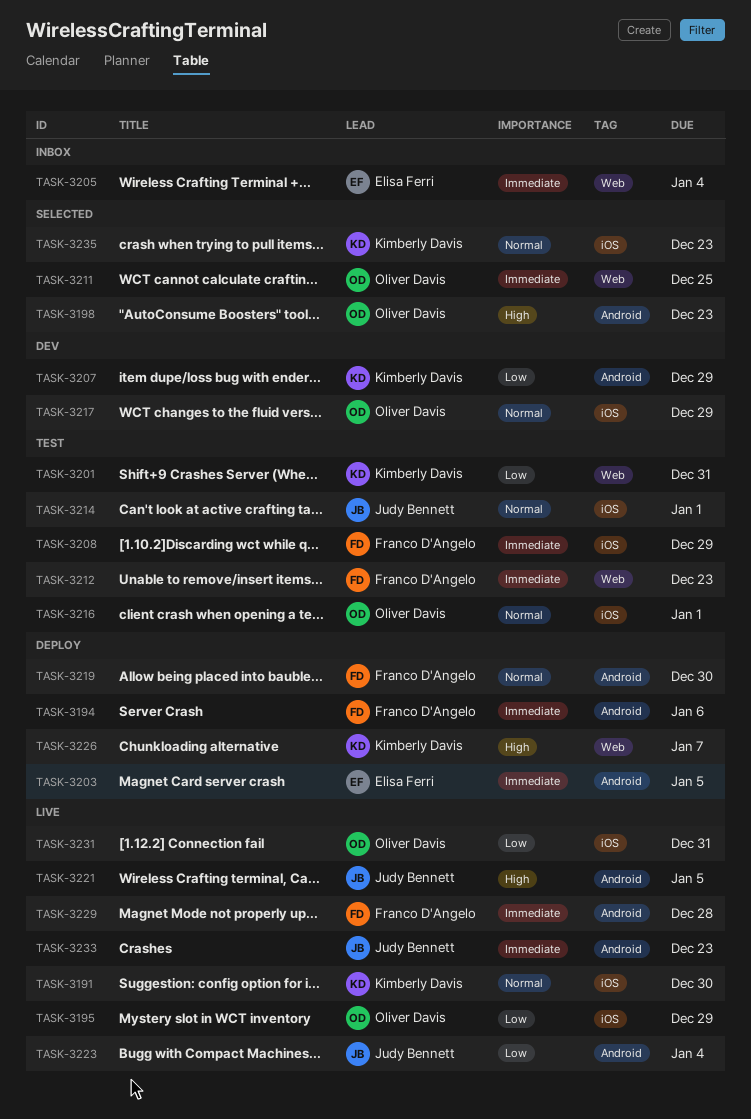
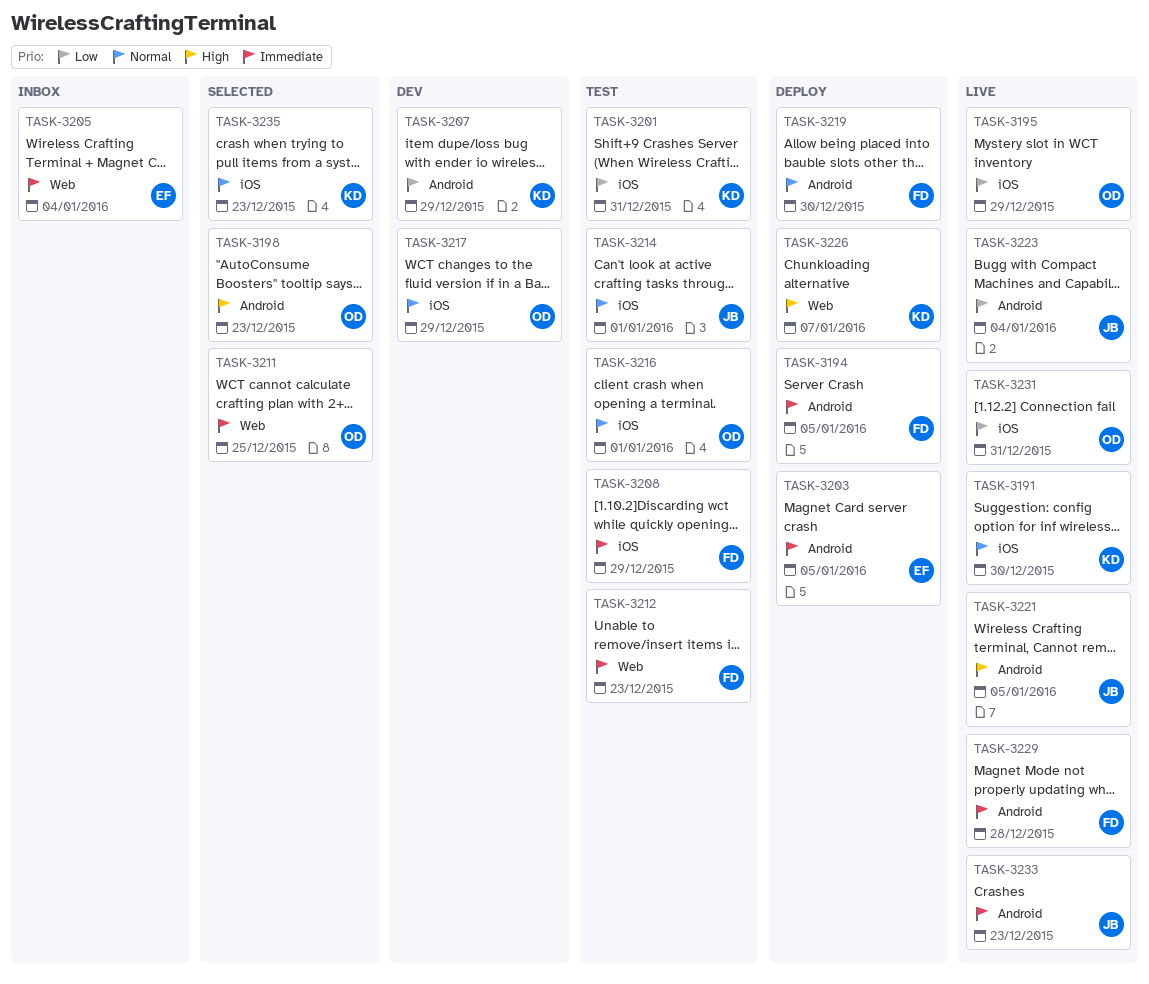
TASK-3194, due: Jan 6 -> Jan 5
TASK-3201, label: Web -> iOS

